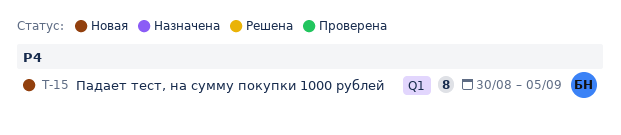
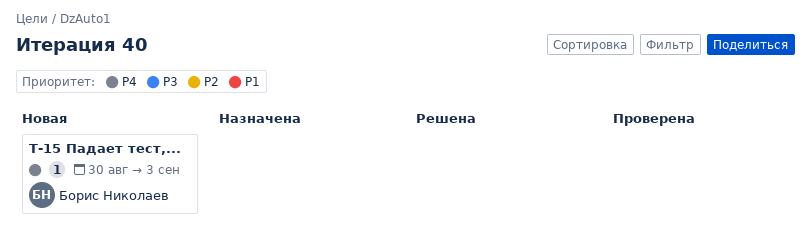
T-15, estimate: 8 -> 1
T-15, due: Sep 5 -> Sep 3

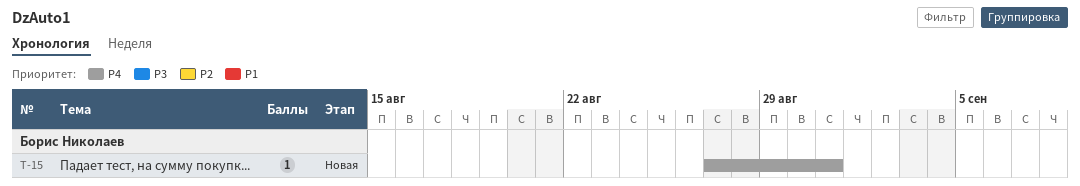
T-15, start: Aug 30 -> Aug 27
T-15, due: Sep 3 -> Aug 31

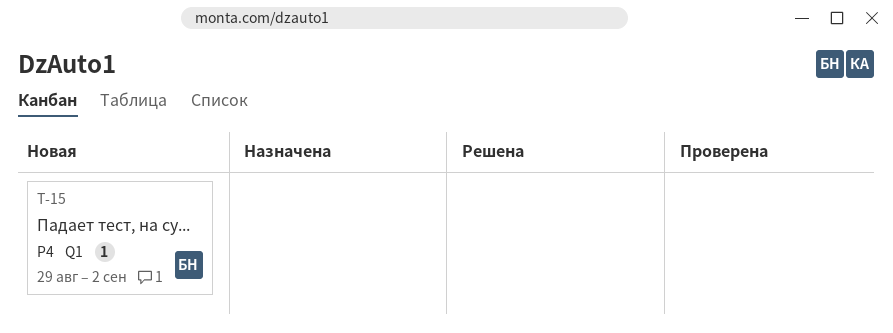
T-15, start: Aug 27 -> Aug 29
T-15, due: Aug 31 -> Sep 2

